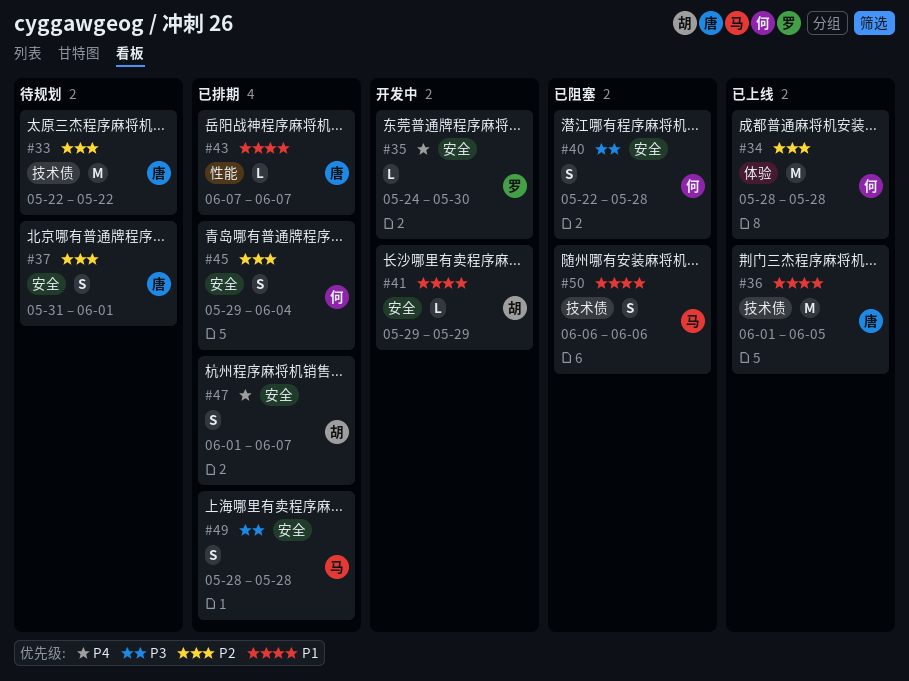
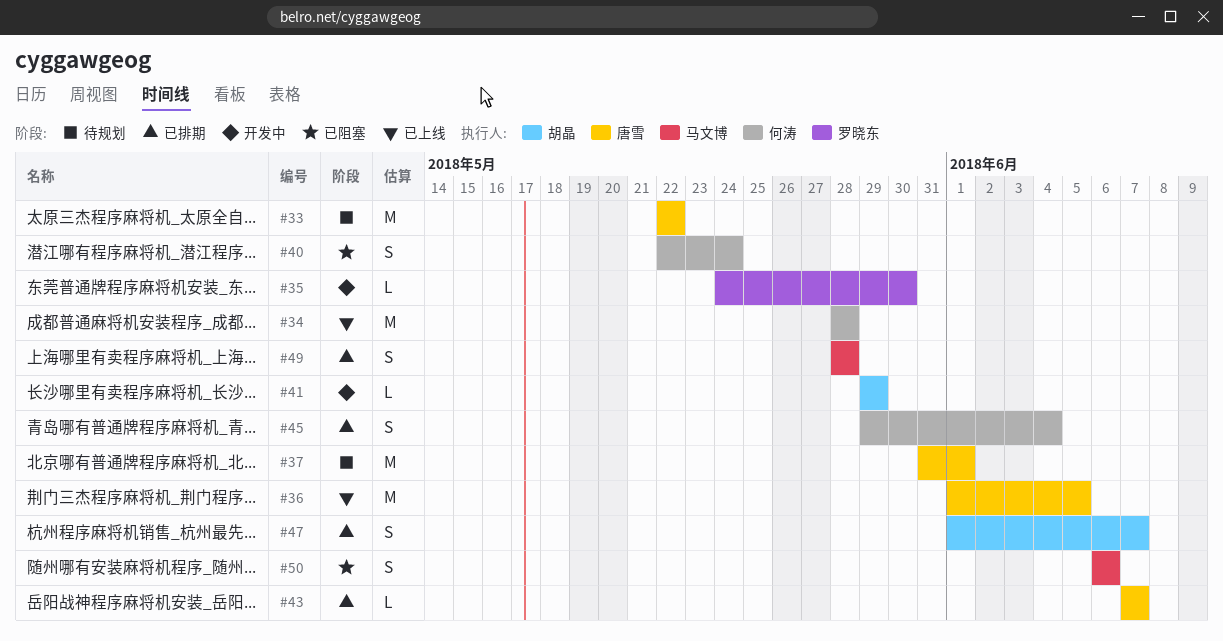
#37, estimate: S -> M
#40, due: May 28 -> May 24

